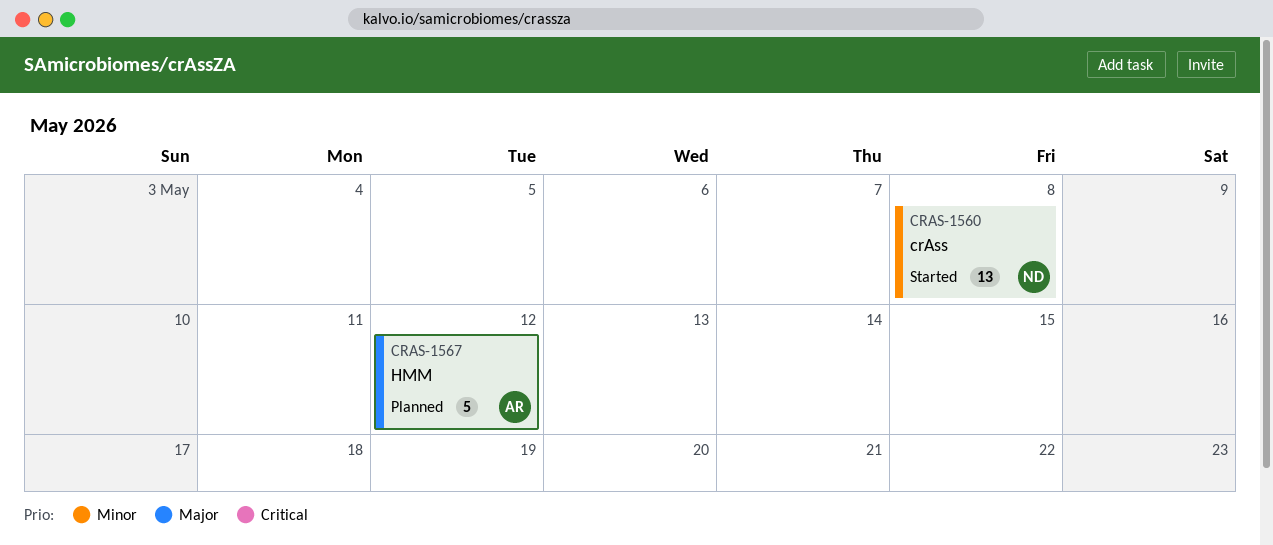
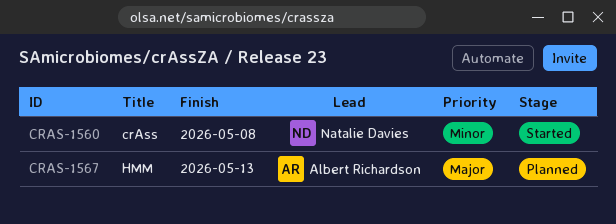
CRAS-1567, due: May 12 -> May 13

